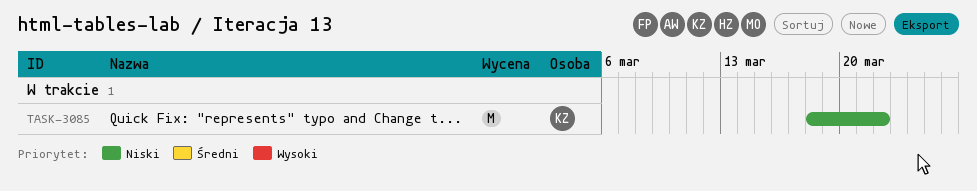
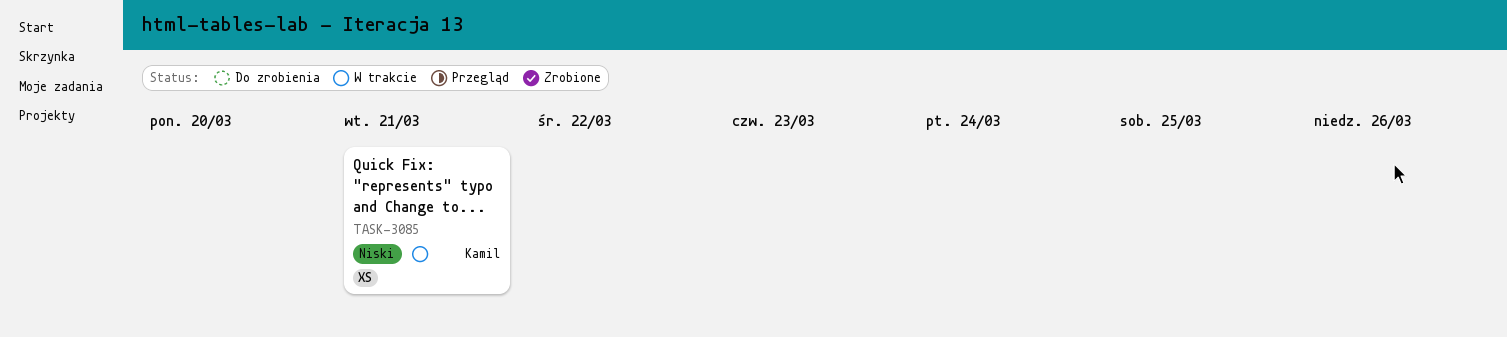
TASK-3085, estimate: M -> XS
TASK-3085, due: Mar 22 -> Mar 21

